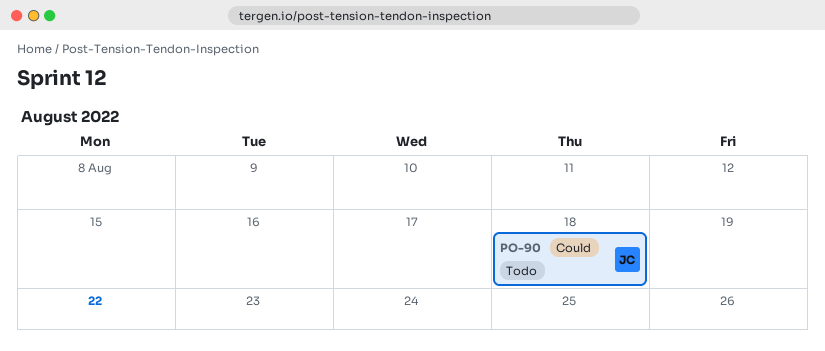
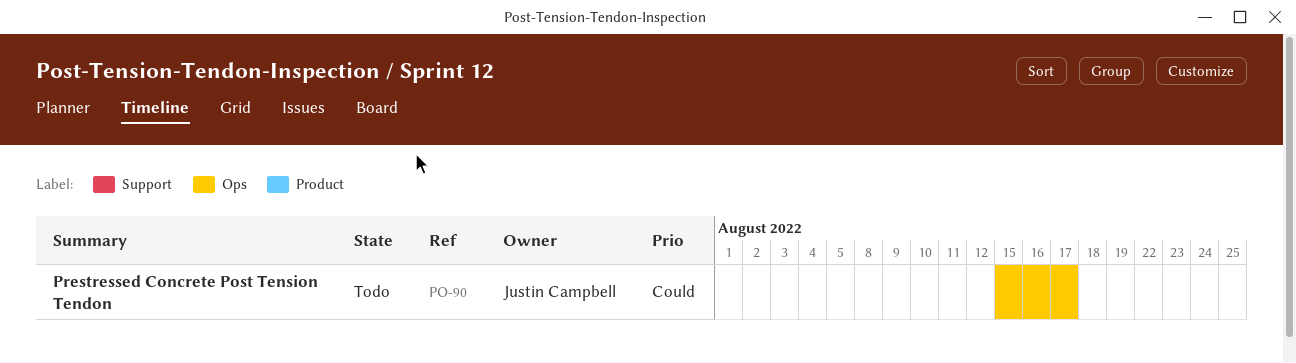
PO-90, due: Aug 18 -> Aug 17

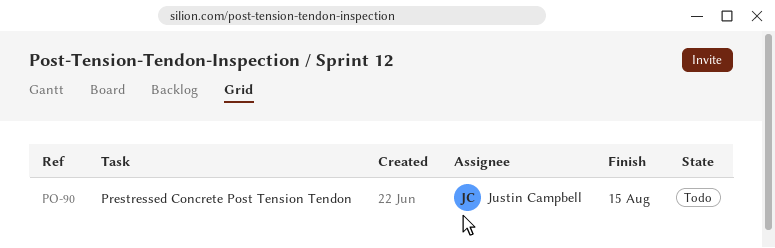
PO-90, due: Aug 17 -> Aug 15

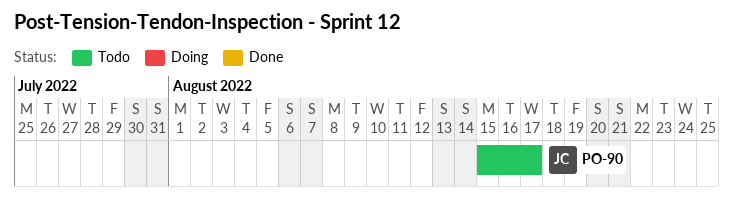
PO-90, due: Aug 15 -> Aug 17

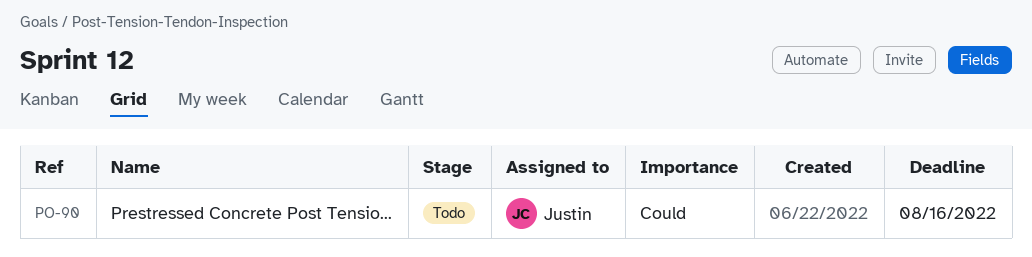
PO-90, due: Aug 17 -> Aug 16

